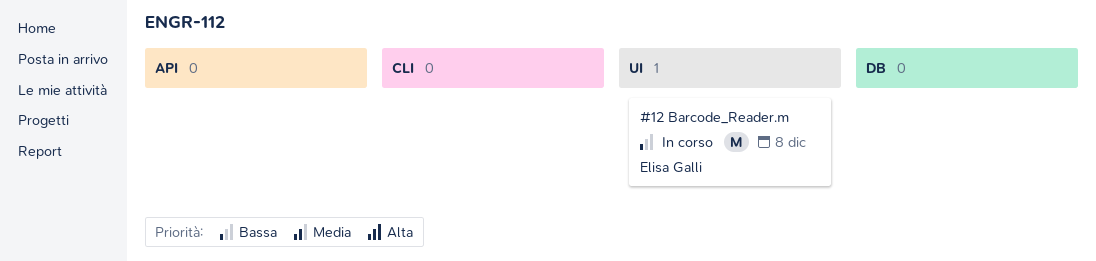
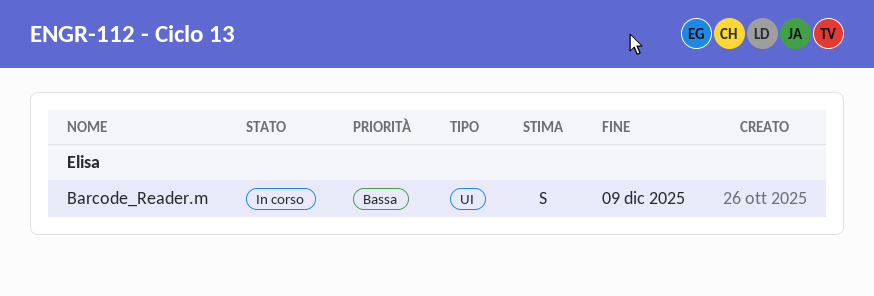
Barcode_Reader.m, estimate: M -> S
Barcode_Reader.m, due: Dec 8 -> Dec 9

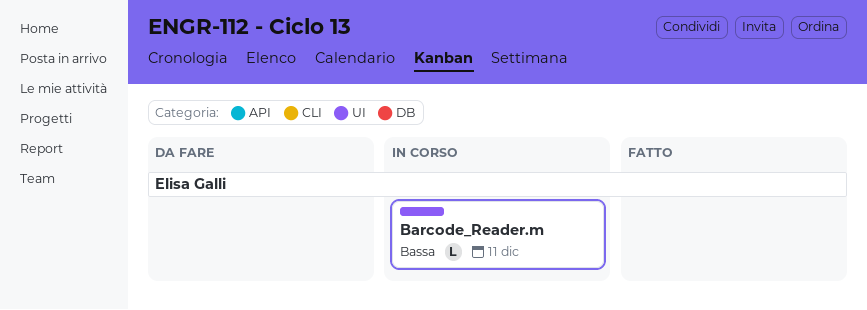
Barcode_Reader.m, estimate: S -> L
Barcode_Reader.m, due: Dec 9 -> Dec 11

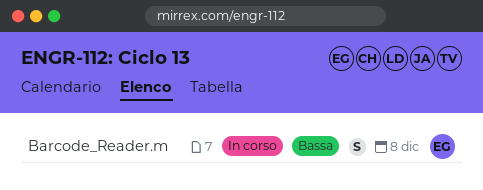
Barcode_Reader.m, estimate: L -> S
Barcode_Reader.m, due: Dec 11 -> Dec 8

